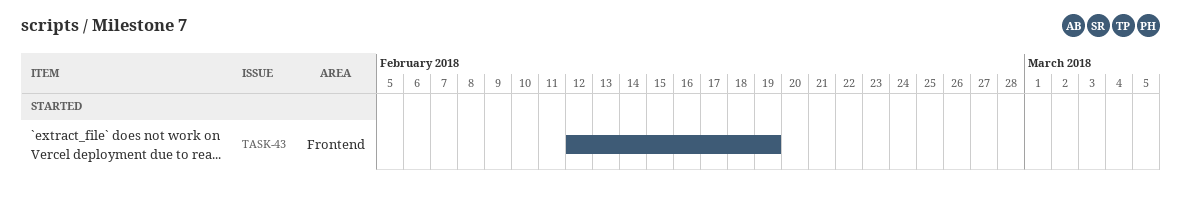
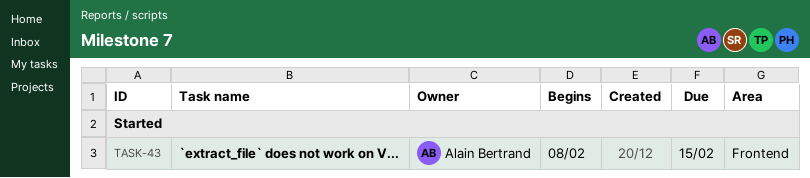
TASK-43, start: Feb 12 -> Feb 8
TASK-43, due: Feb 19 -> Feb 15

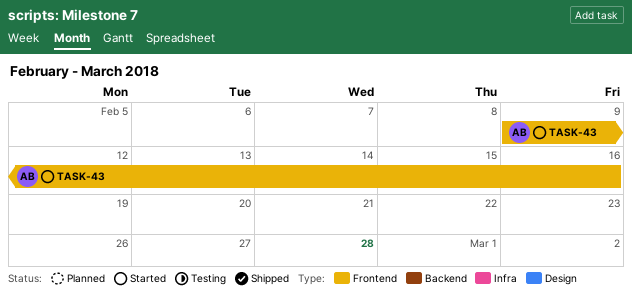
TASK-43, start: Feb 8 -> Feb 9
TASK-43, due: Feb 15 -> Feb 16

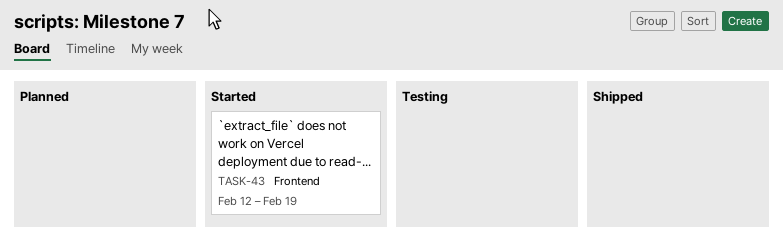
TASK-43, start: Feb 9 -> Feb 12
TASK-43, due: Feb 16 -> Feb 19

